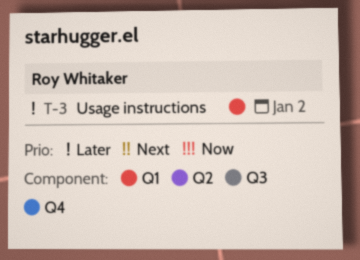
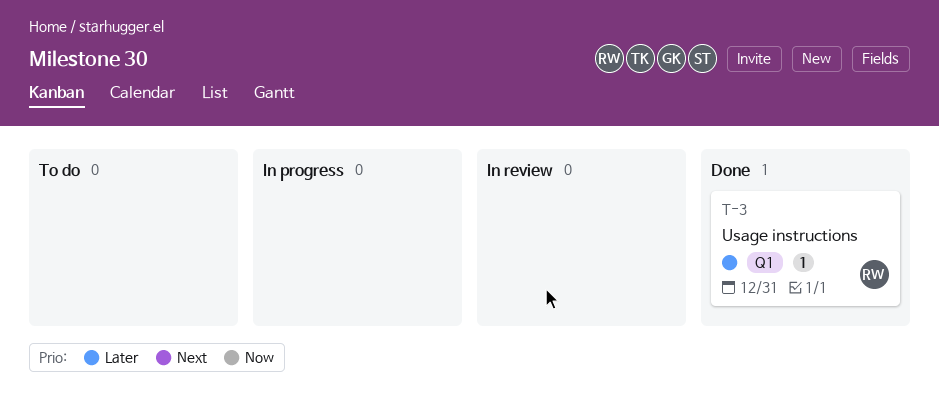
T-3, due: Jan 2 -> Dec 31

